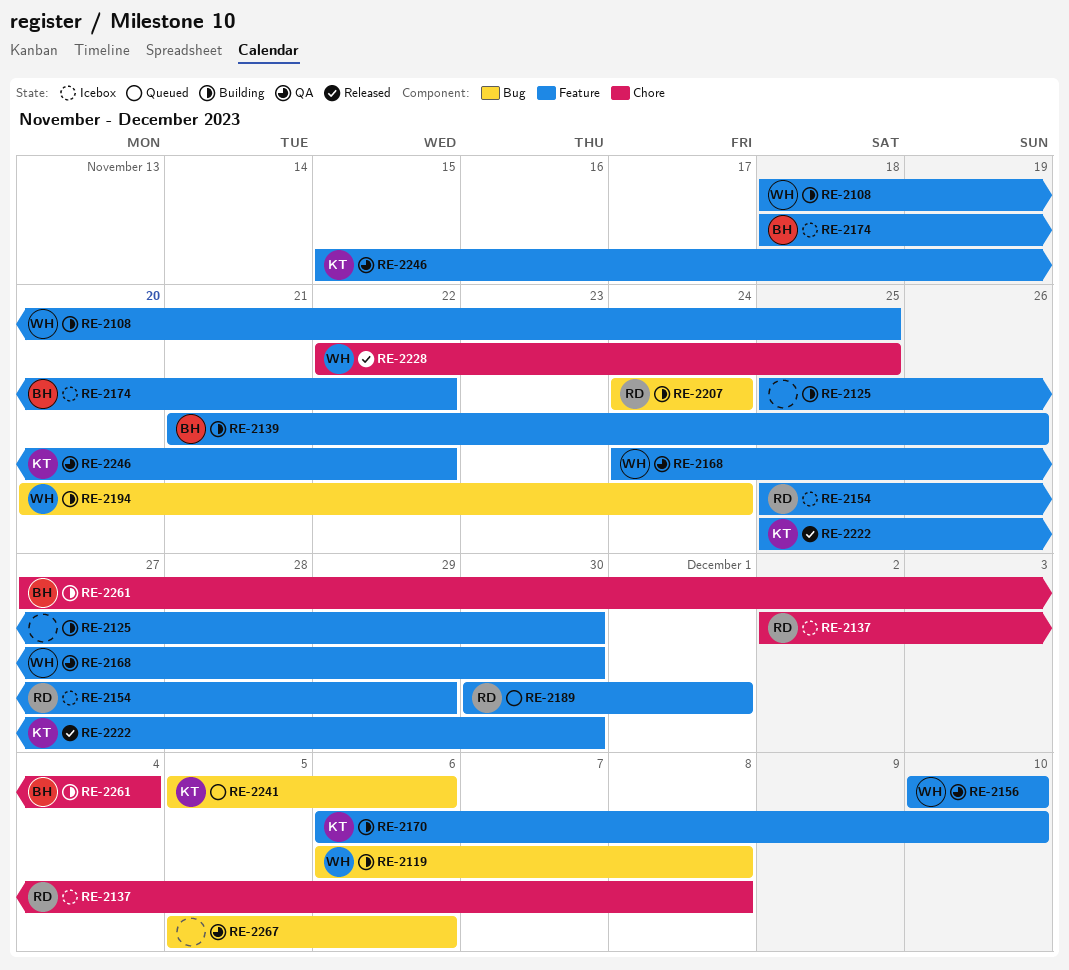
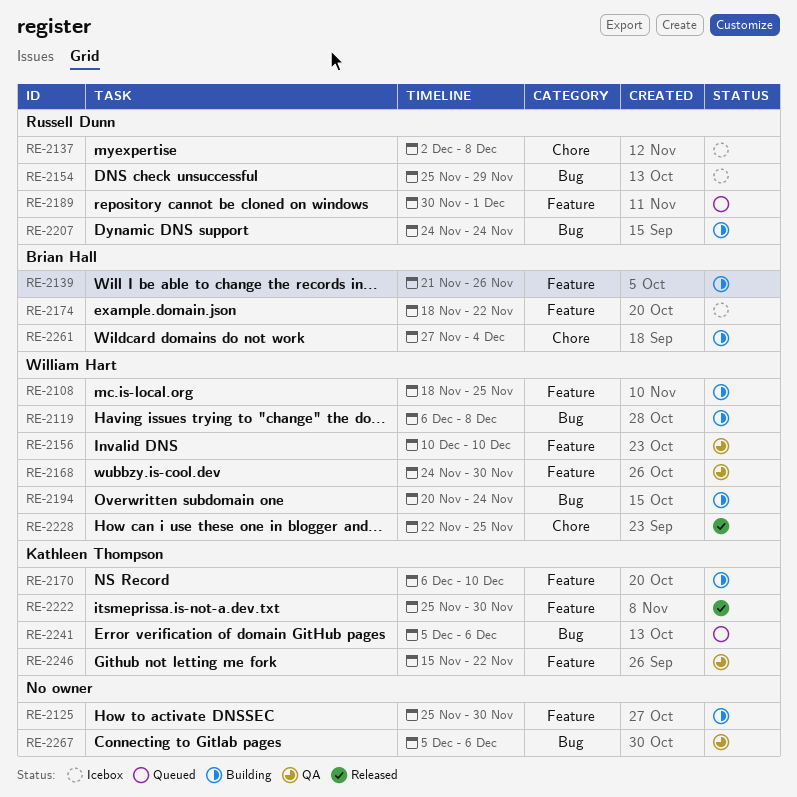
RE-2154, label: Feature -> Bug

